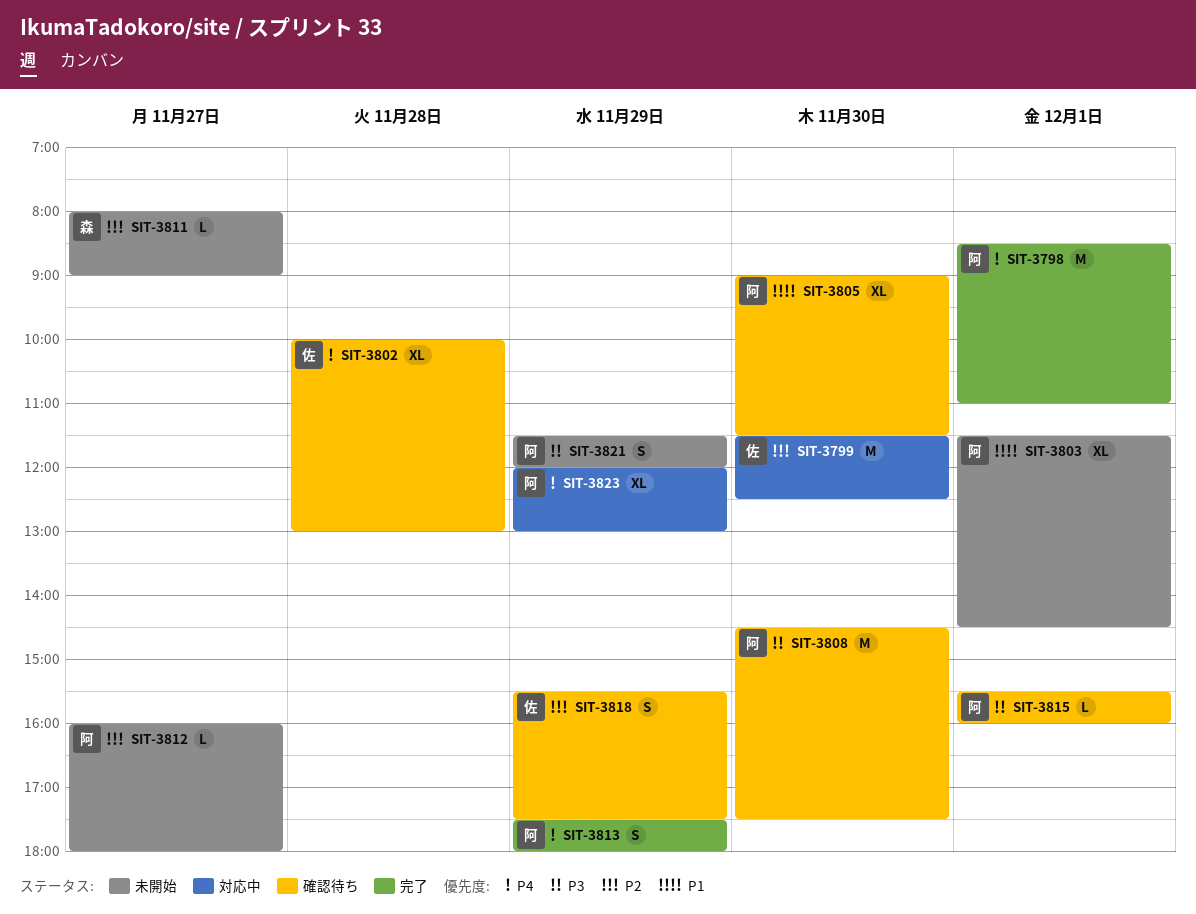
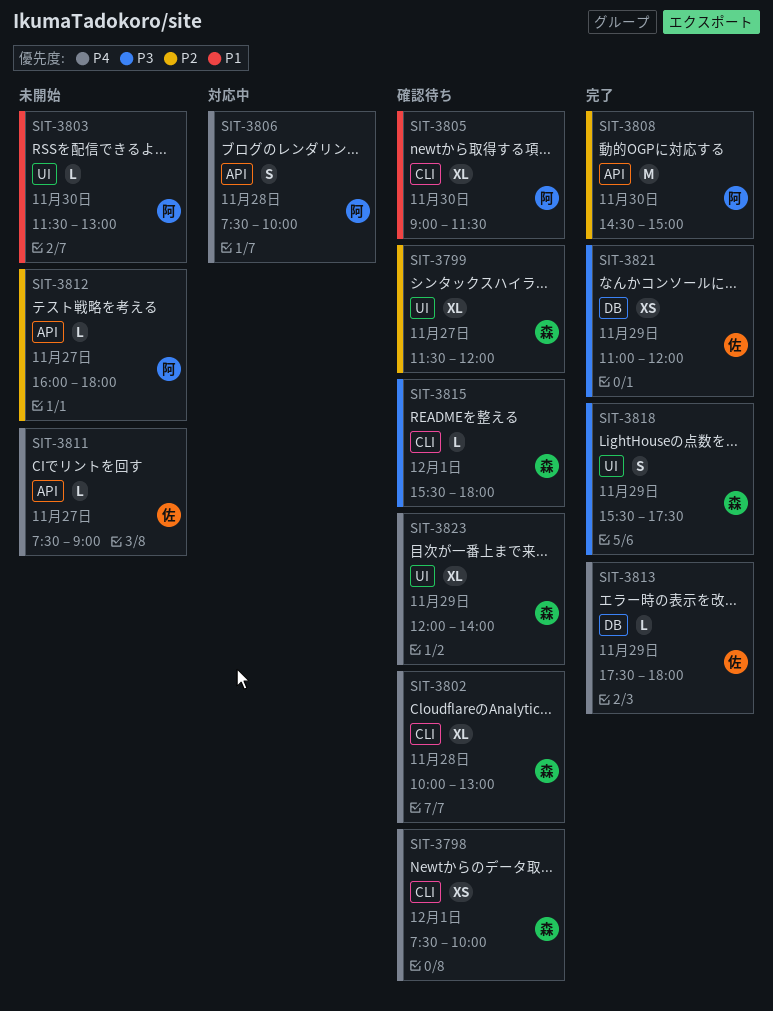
SIT-3798, status: 完了 -> 確認待ち
SIT-3798, owner: 阿 -> 森
SIT-3798, estimate: M -> XS
SIT-3798, begins: 08:30 -> 07:30
SIT-3798, ends: 11:00 -> 10:00
SIT-3799, status: 対応中 -> 確認待ち
SIT-3799, owner: 佐 -> 森
SIT-3799, estimate: M -> XL
SIT-3799, day: Nov 30 -> Nov 27
SIT-3799, ends: 12:30 -> 12:00
SIT-3802, owner: 佐 -> 森
SIT-3803, estimate: XL -> L
SIT-3803, day: Dec 1 -> Nov 30
SIT-3803, ends: 14:30 -> 13:00
SIT-3806: none -> present
SIT-3808, status: 確認待ち -> 完了
SIT-3808, priority: P3 -> P2
SIT-3808, ends: 17:30 -> 15:00
SIT-3811, owner: 森 -> 佐
SIT-3811, priority: P2 -> P4
SIT-3811, begins: 08:00 -> 07:30
SIT-3813, owner: 阿 -> 佐
SIT-3813, estimate: S -> L
SIT-3815, owner: 阿 -> 森
SIT-3815, ends: 16:00 -> 18:00
SIT-3818, status: 確認待ち -> 完了
SIT-3818, owner: 佐 -> 森
SIT-3818, priority: P2 -> P3
SIT-3821, status: 未開始 -> 完了
SIT-3821, owner: 阿 -> 佐
SIT-3821, estimate: S -> XS
SIT-3821, begins: 11:30 -> 11:00
SIT-3823, status: 対応中 -> 確認待ち
SIT-3823, owner: 阿 -> 森
SIT-3823, ends: 13:00 -> 14:00

